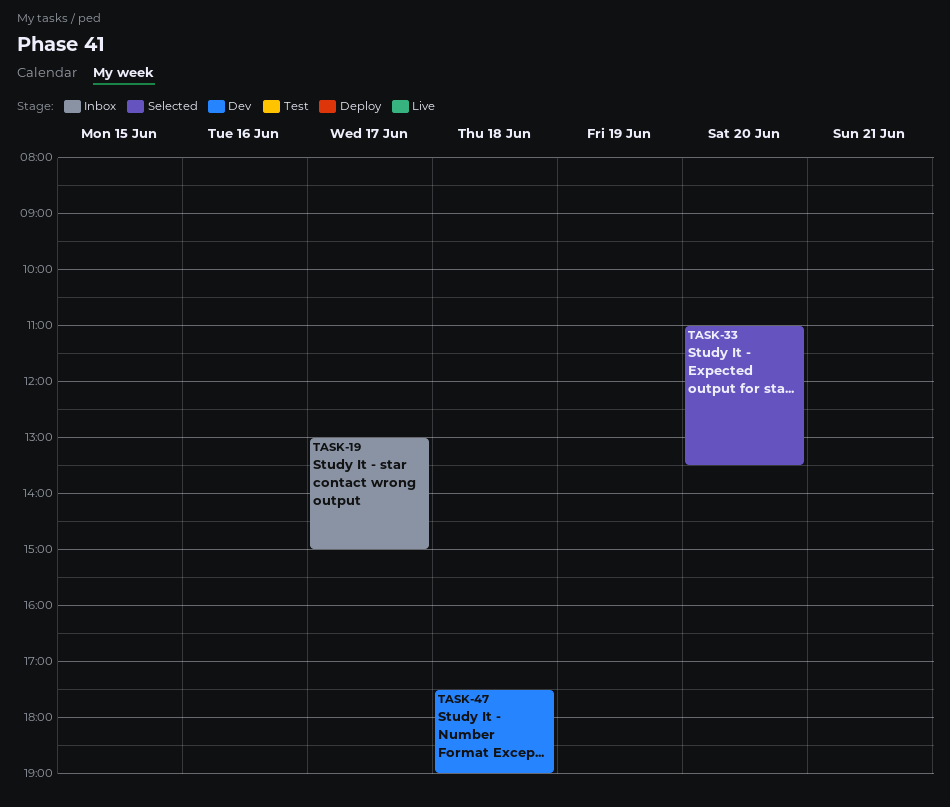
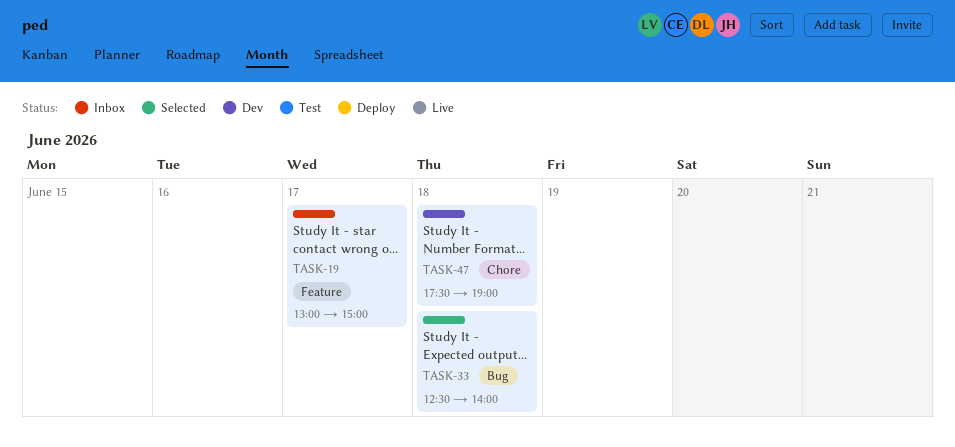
TASK-33, day: Jun 20 -> Jun 18
TASK-33, begins: 11:00 -> 12:30
TASK-33, ends: 13:30 -> 14:00

